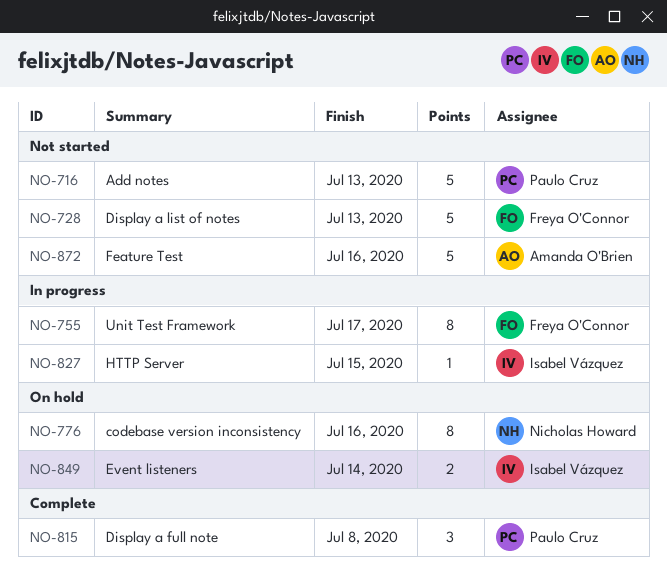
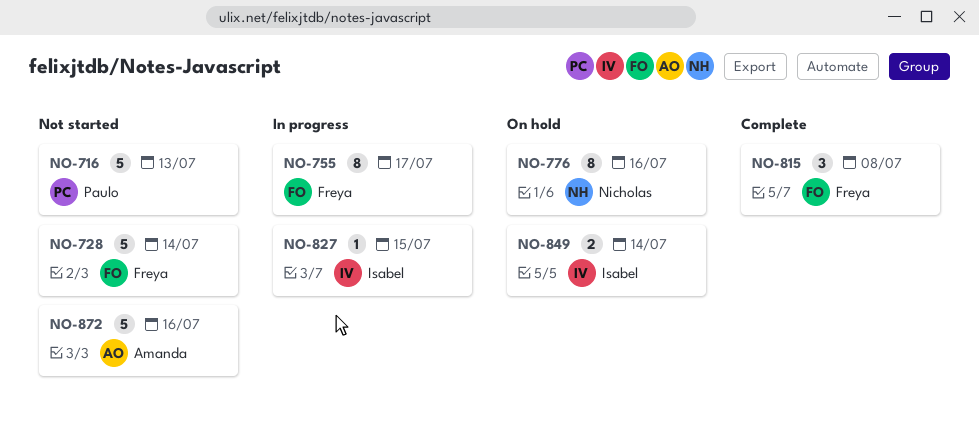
NO-728, due: Jul 13 -> Jul 14
NO-815, owner: Paulo Cruz -> Freya O'Connor

